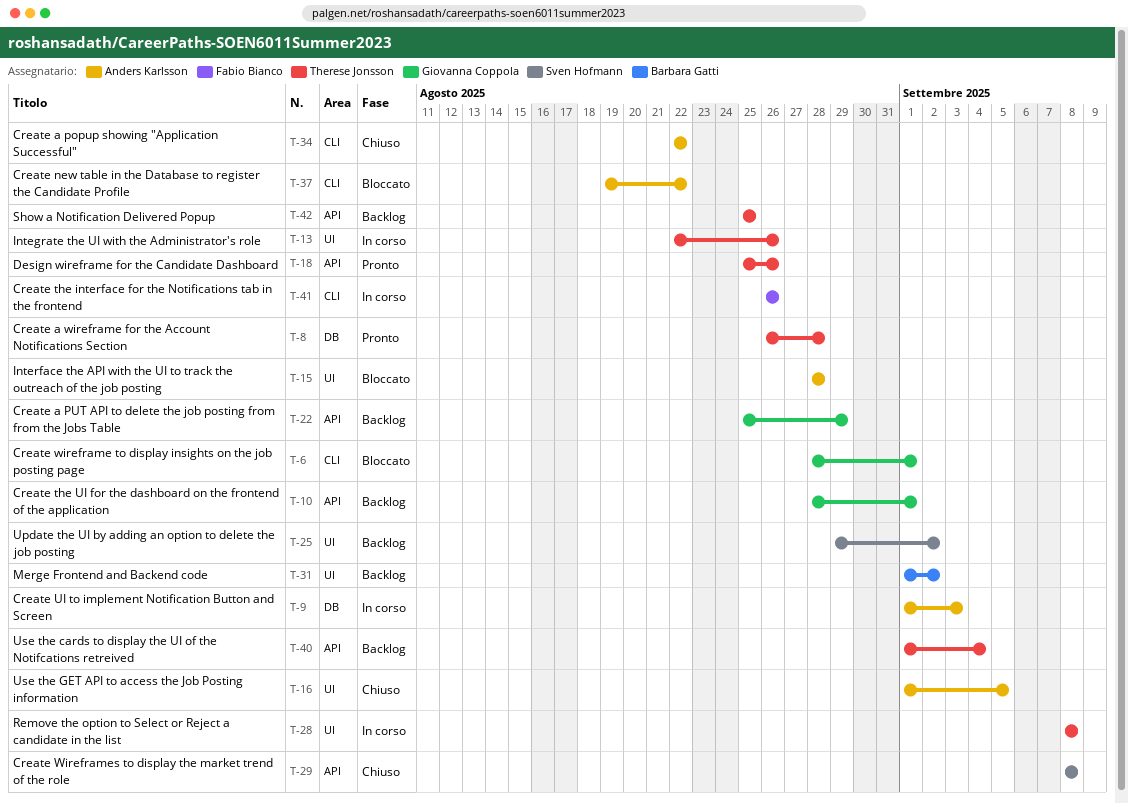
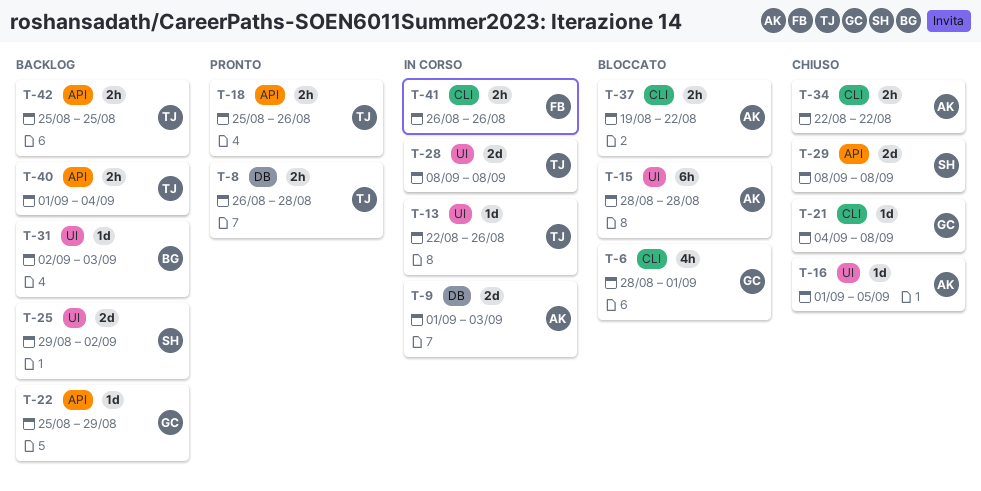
T-10: present -> none
T-21: none -> present
T-31, start: Sep 1 -> Sep 2
T-31, due: Sep 2 -> Sep 3

